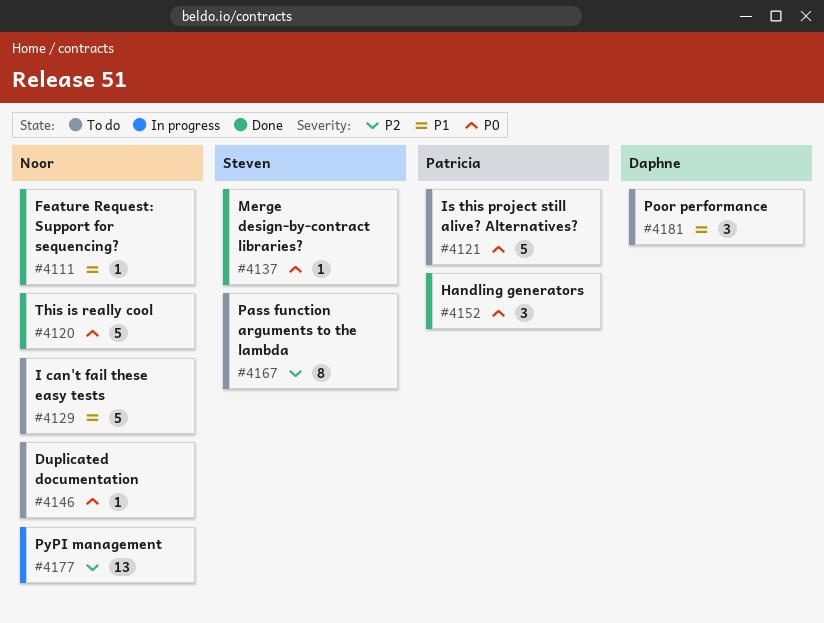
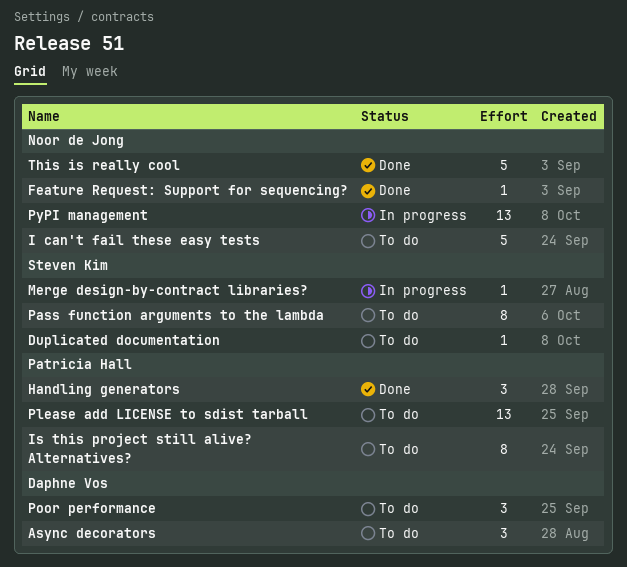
Async decorators: none -> present
Duplicated documentation, owner: Noor de Jong -> Steven Kim
Is this project still alive? Alternatives?, estimate: 5 -> 8
Merge design-by-contract libraries?, status: Done -> In progress
Please add LICENSE to sdist tarball: none -> present

